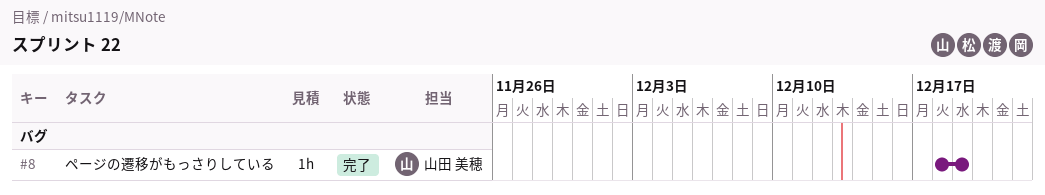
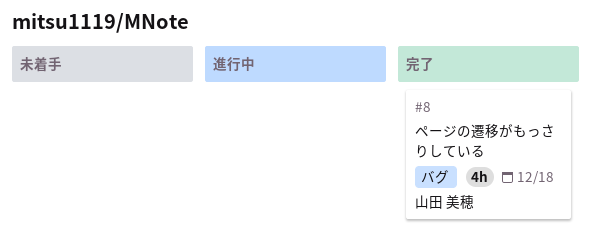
#8, estimate: 1h -> 4h
#8, due: Dec 19 -> Dec 18

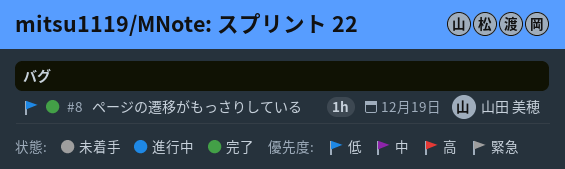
#8, estimate: 4h -> 1h
#8, due: Dec 18 -> Dec 19

